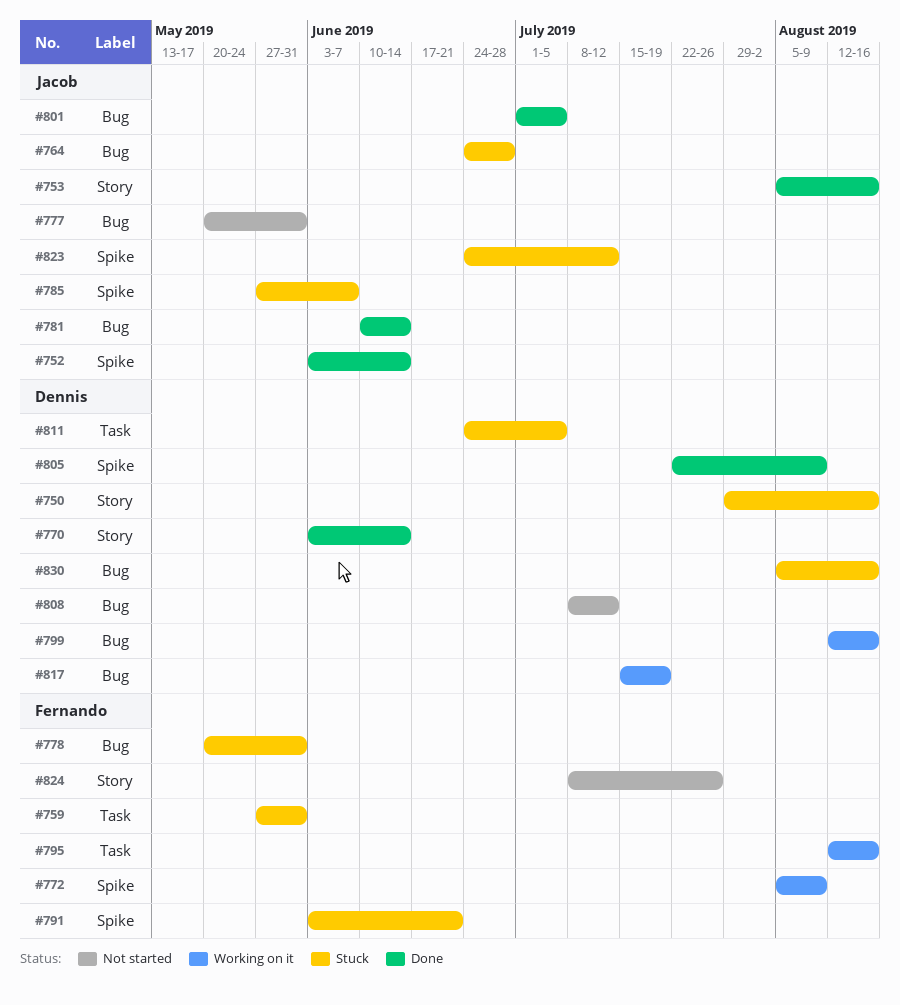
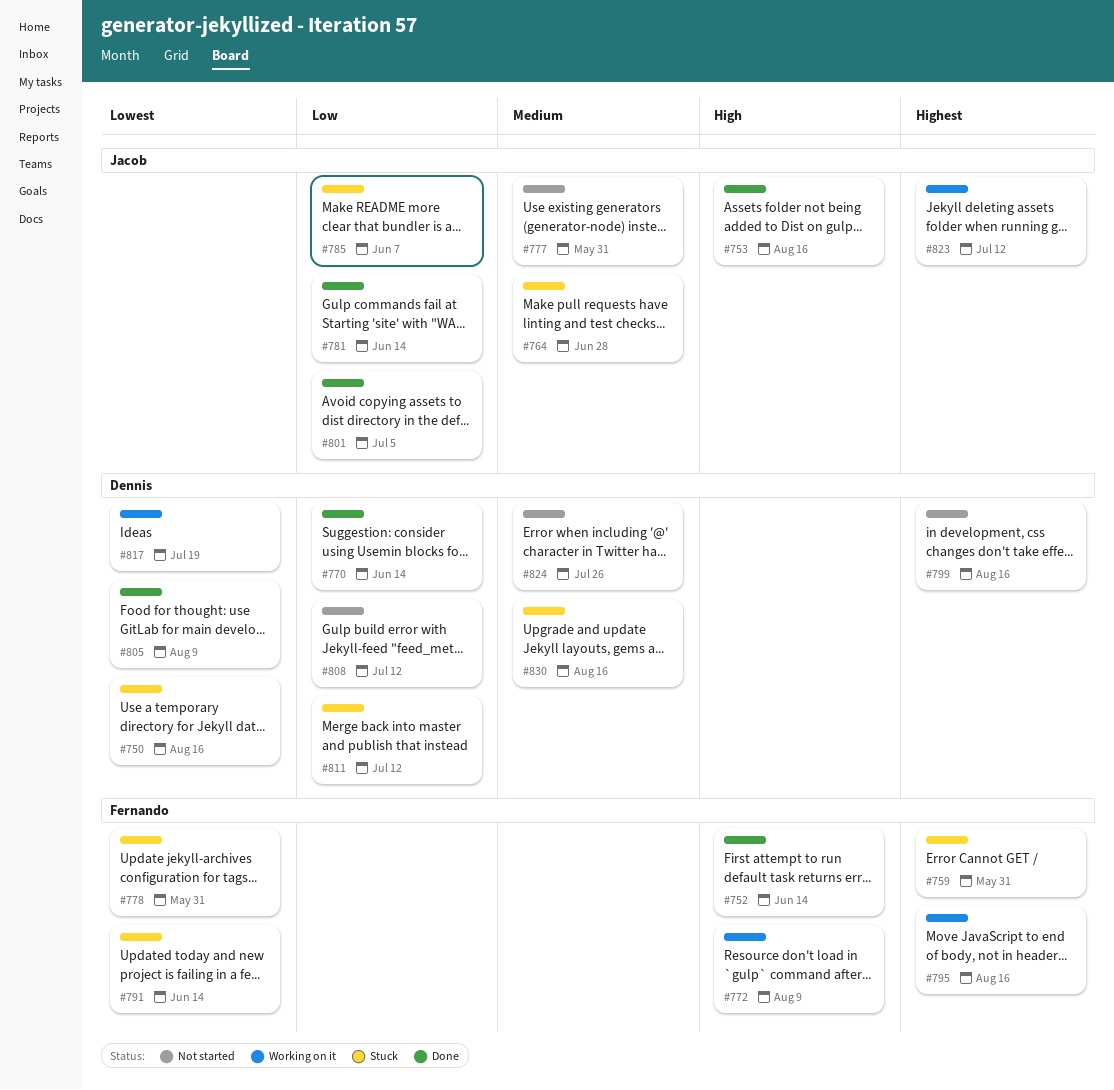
#752, owner: Jacob -> Fernando
#791, due: Jun 21 -> Jun 14
#799, status: Working on it -> Not started
#811, due: Jul 5 -> Jul 12
#823, status: Stuck -> Working on it
#824, owner: Fernando -> Dennis

